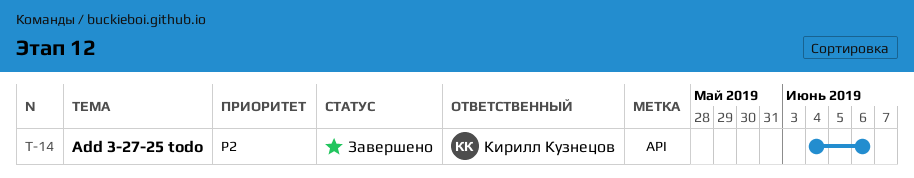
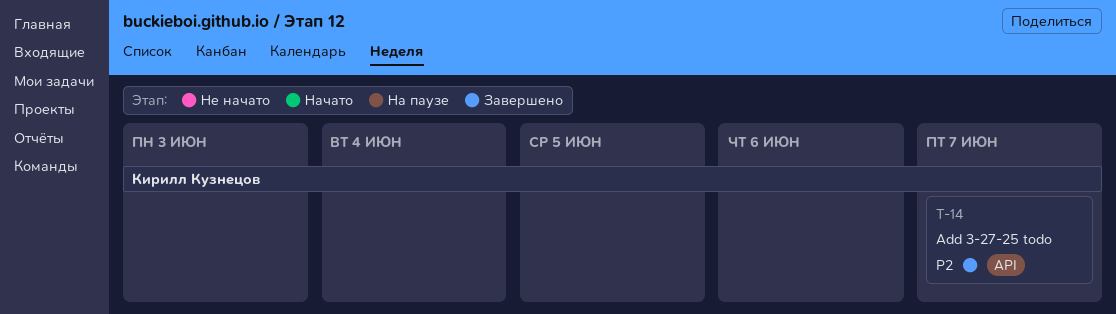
T-14, due: Jun 6 -> Jun 7

